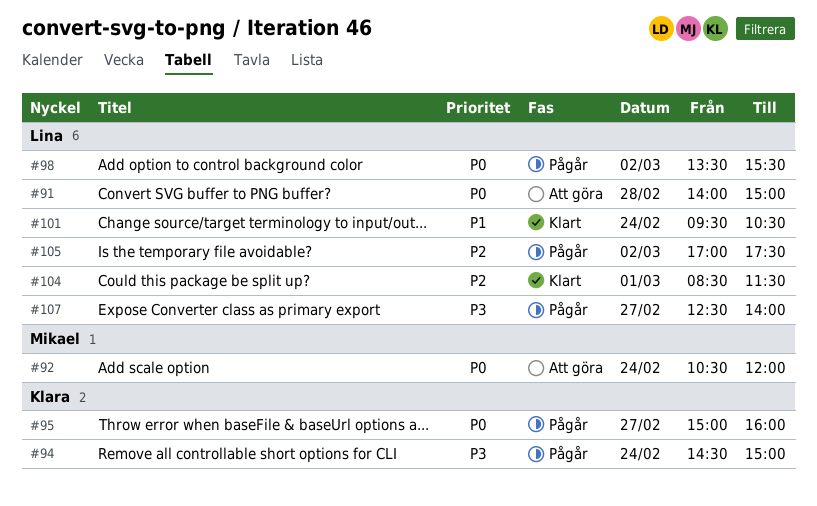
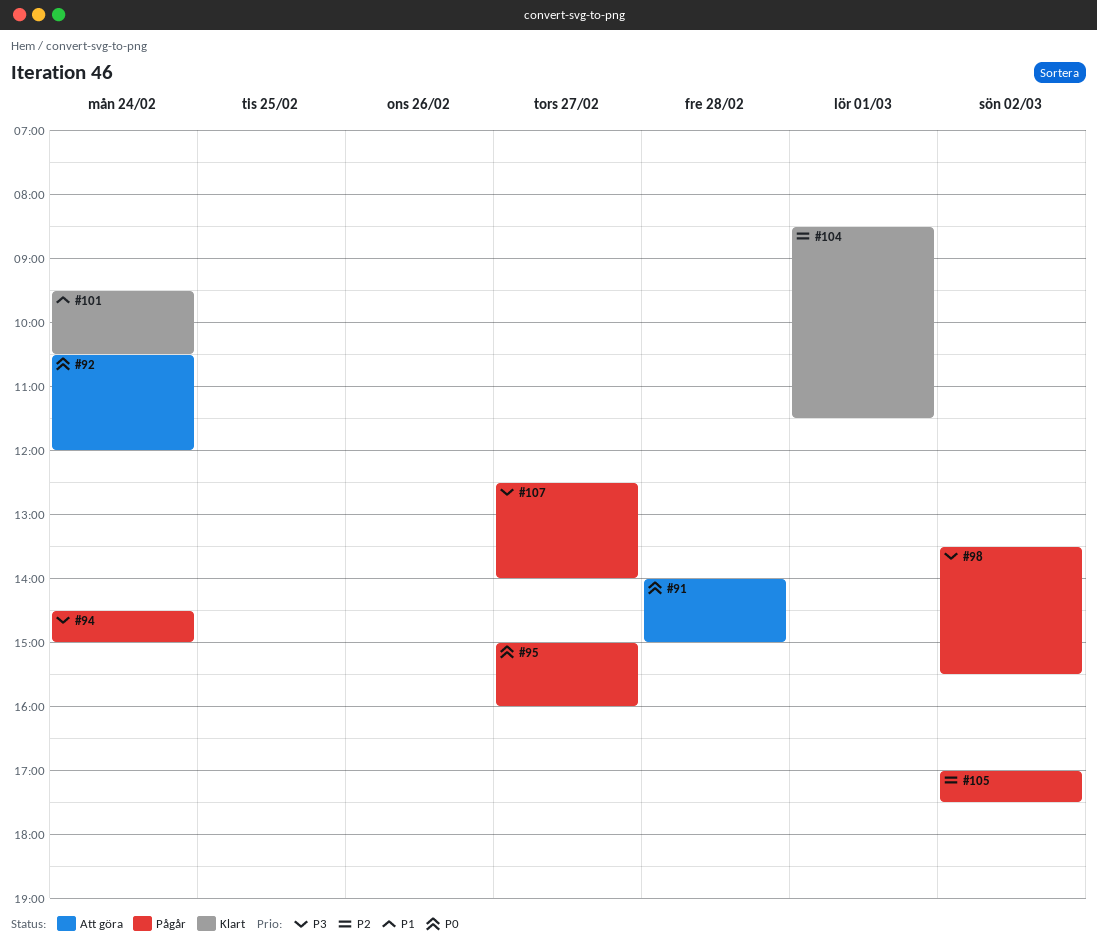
#98, priority: P0 -> P3

